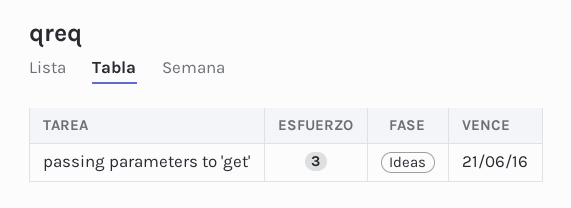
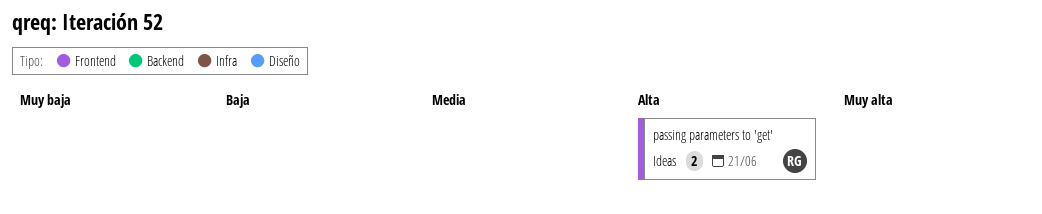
passing parameters to 'get', estimate: 3 -> 2

